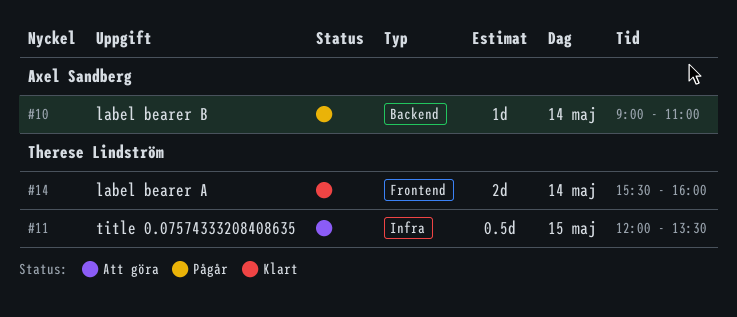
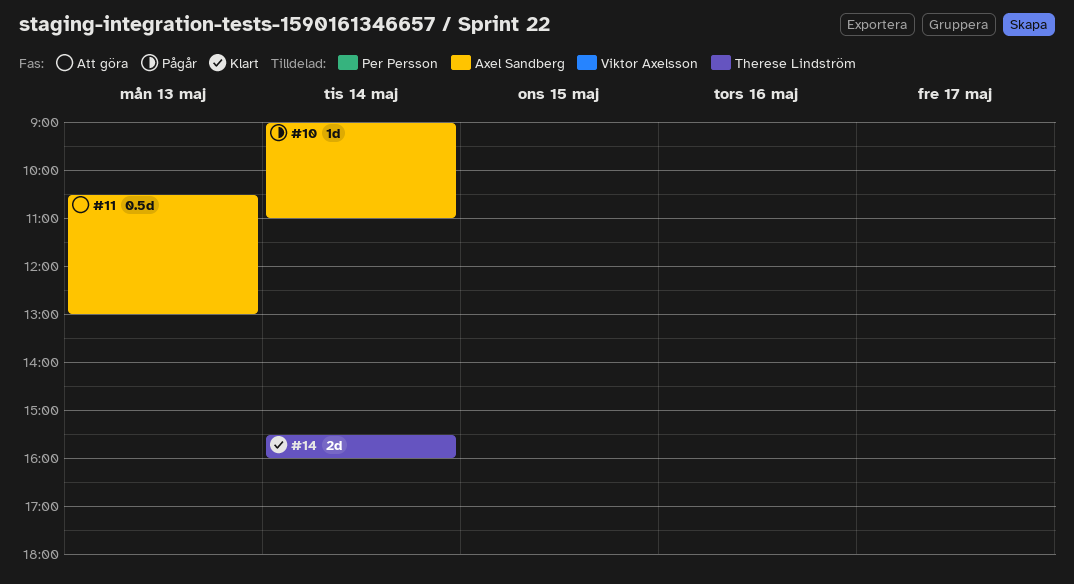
#11, owner: Therese Lindström -> Axel Sandberg
#11, day: May 15 -> May 13
#11, begins: 12:00 -> 10:30
#11, ends: 13:30 -> 13:00

